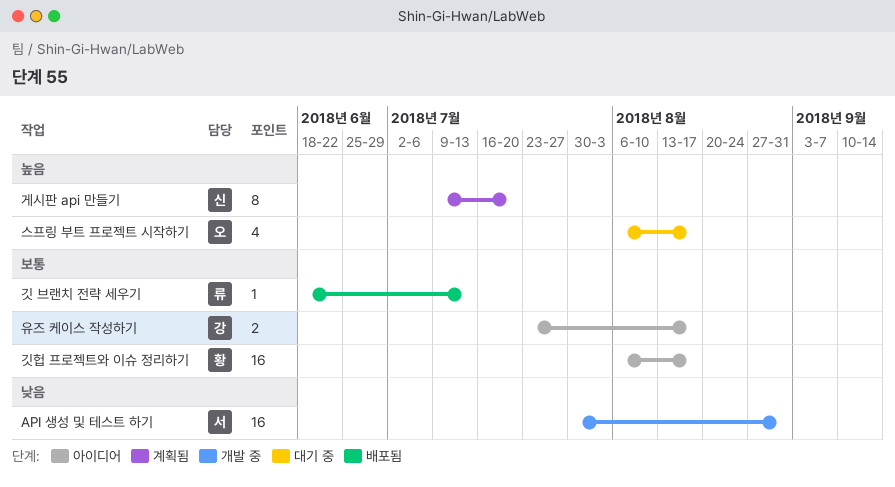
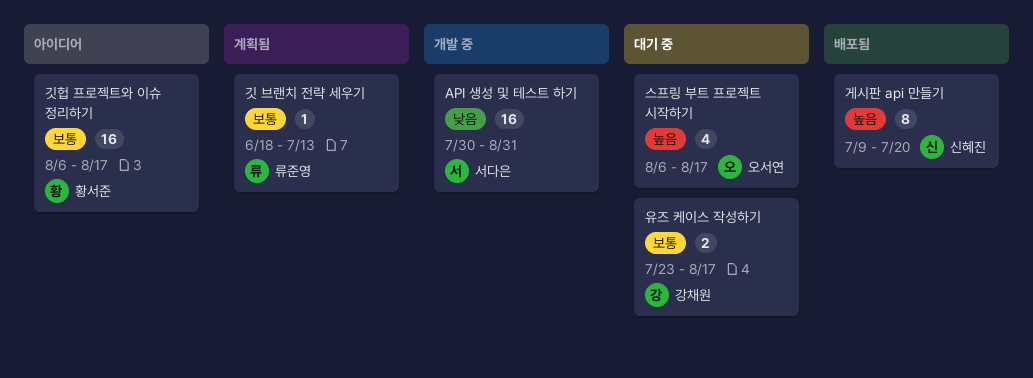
게시판 api 만들기, status: 계획됨 -> 배포됨
깃 브랜치 전략 세우기, status: 배포됨 -> 계획됨
유즈 케이스 작성하기, status: 아이디어 -> 대기 중

